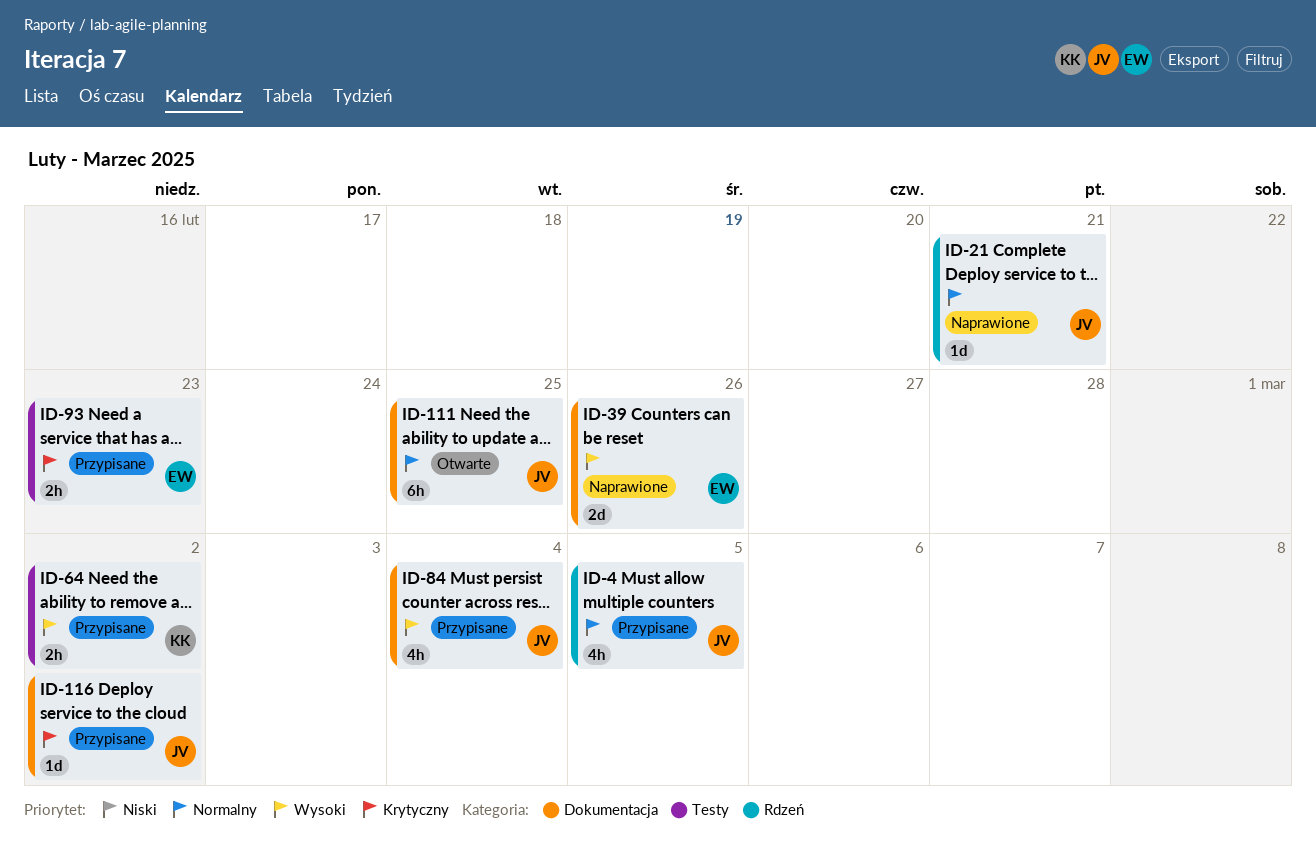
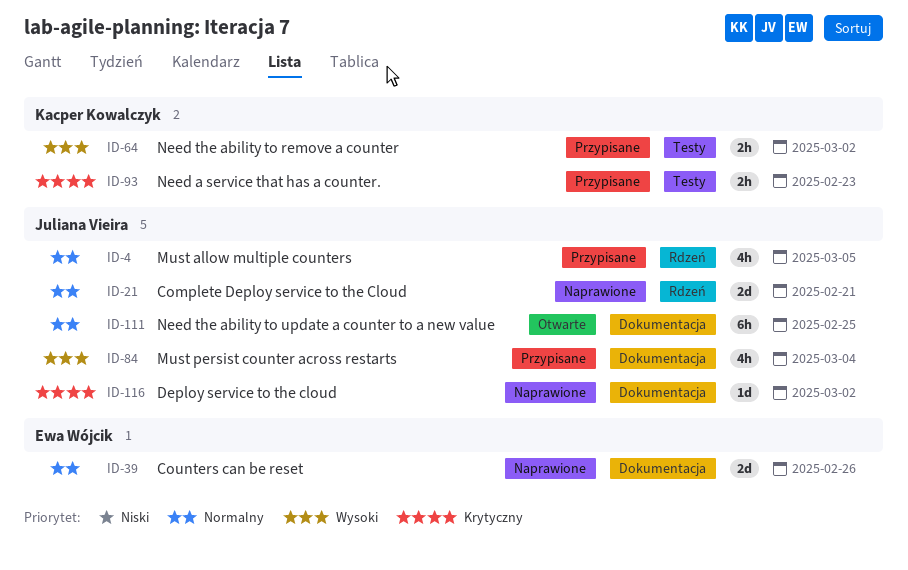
ID-21, estimate: 1d -> 2d
ID-39, priority: Wysoki -> Normalny
ID-93, owner: Ewa Wójcik -> Kacper Kowalczyk
ID-116, status: Przypisane -> Naprawione

